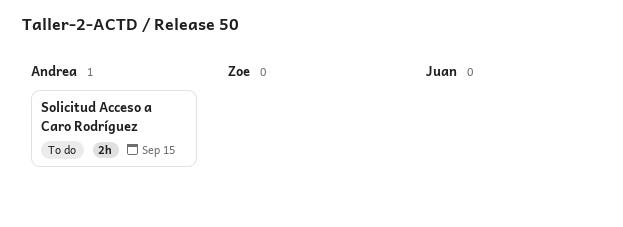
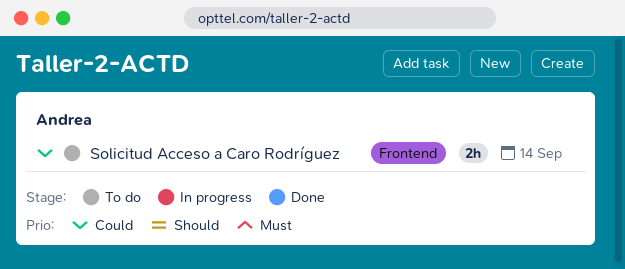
Solicitud Acceso a Caro Rodríguez, due: Sep 15 -> Sep 14

